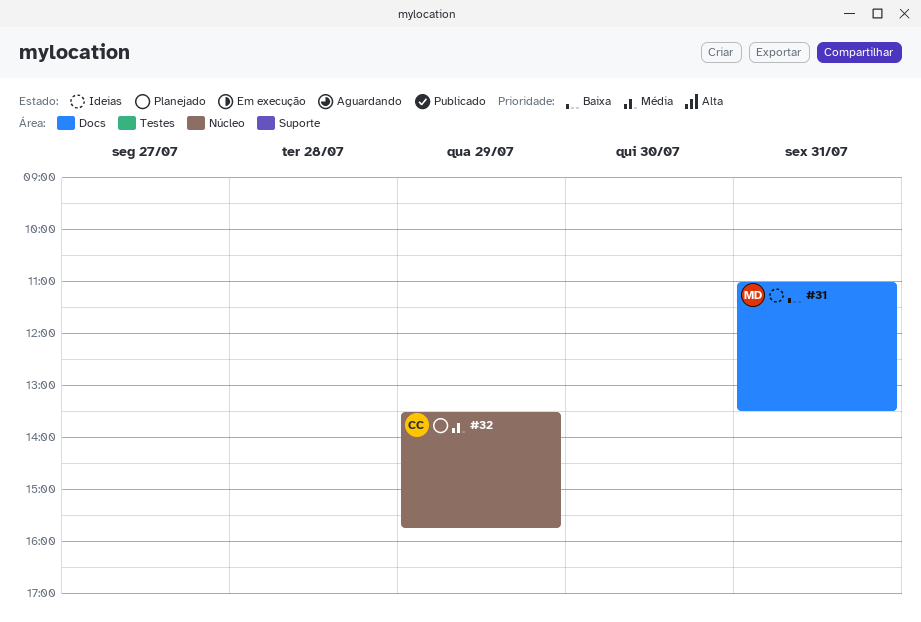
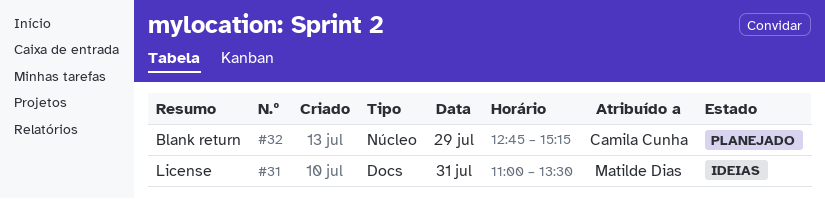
#32, begins: 13:30 -> 12:45
#32, ends: 15:45 -> 15:15

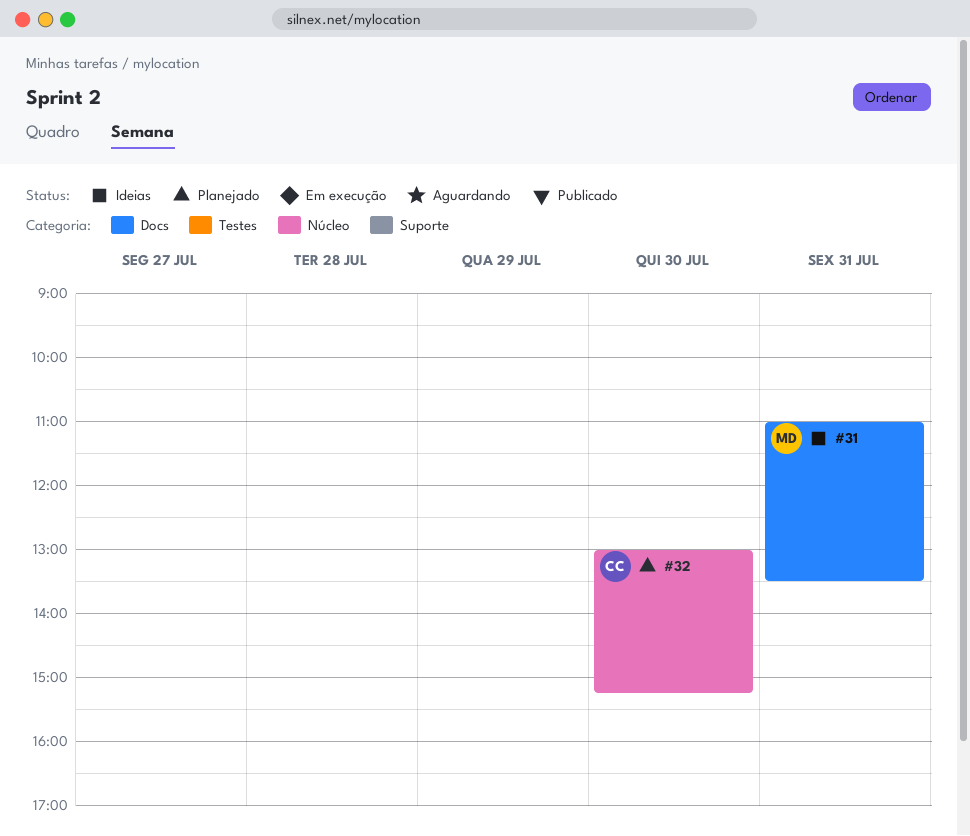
#32, day: Jul 29 -> Jul 30
#32, begins: 12:45 -> 13:00

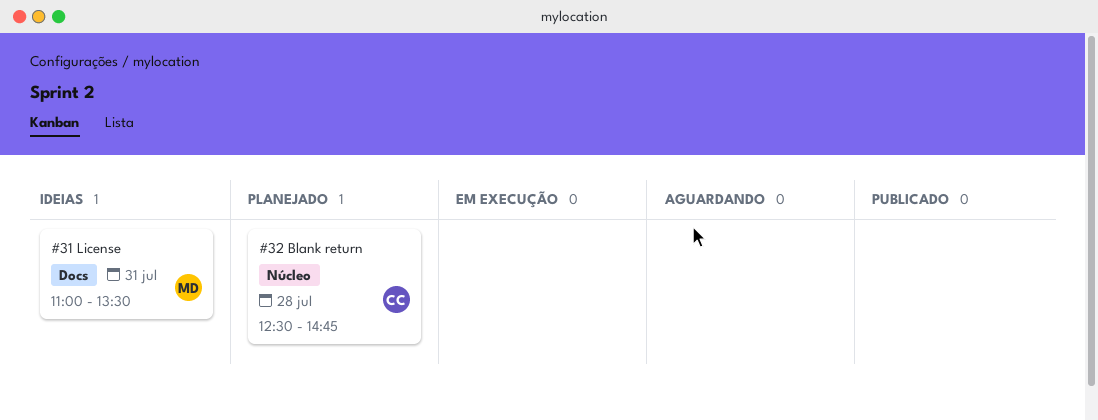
#32, day: Jul 30 -> Jul 28
#32, begins: 13:00 -> 12:30
#32, ends: 15:15 -> 14:45

